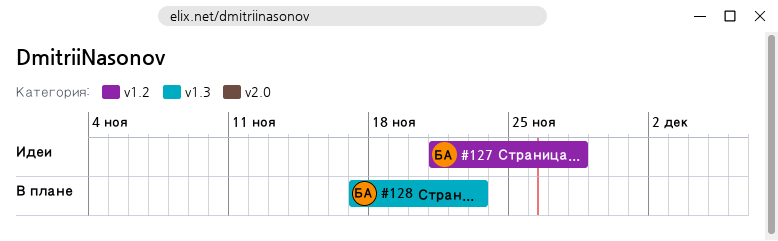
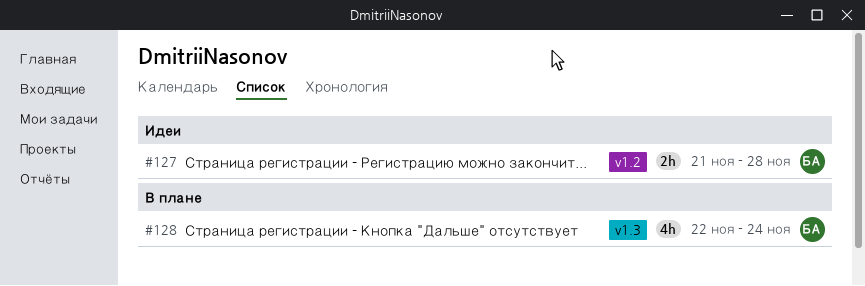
#128, start: Nov 17 -> Nov 22
#128, due: Nov 23 -> Nov 24

